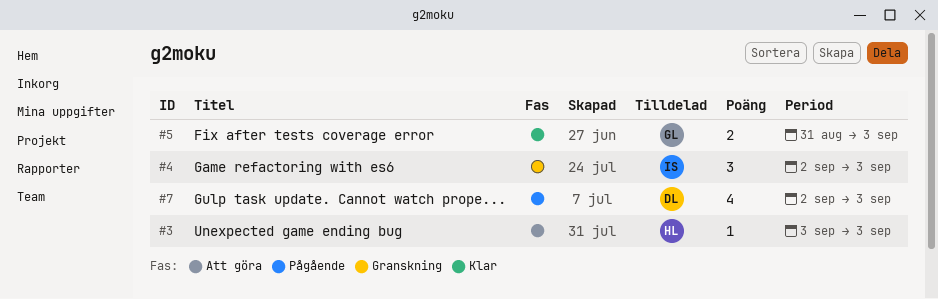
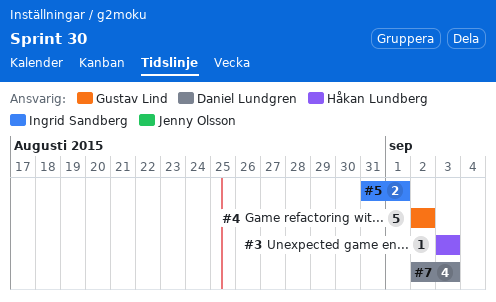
#4, owner: Ingrid Sandberg -> Gustav Lind
#4, estimate: 3 -> 5
#4, due: Sep 3 -> Sep 2
#5, owner: Gustav Lind -> Ingrid Sandberg
#5, due: Sep 3 -> Sep 1

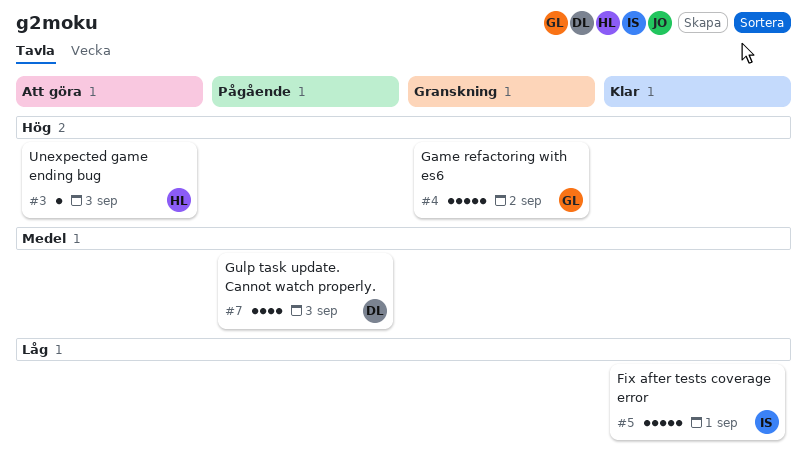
#5, estimate: 2 -> 5

